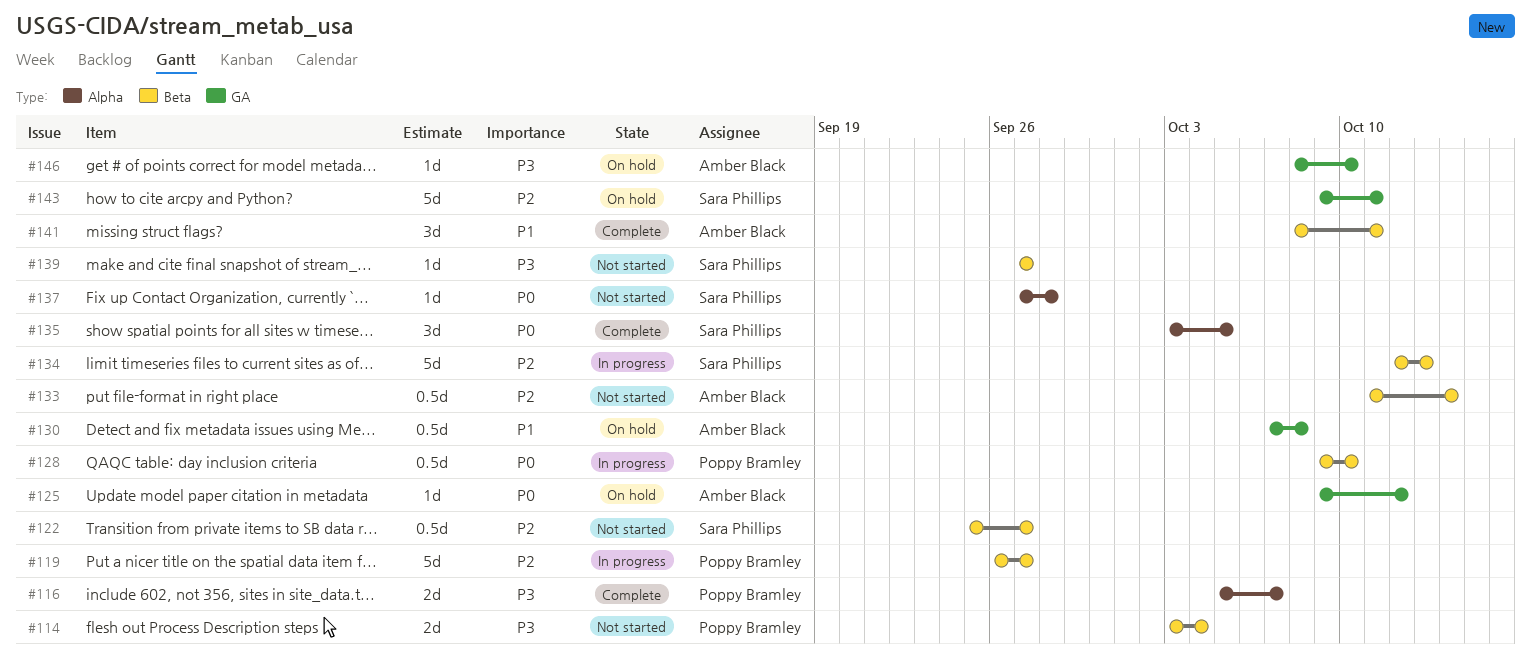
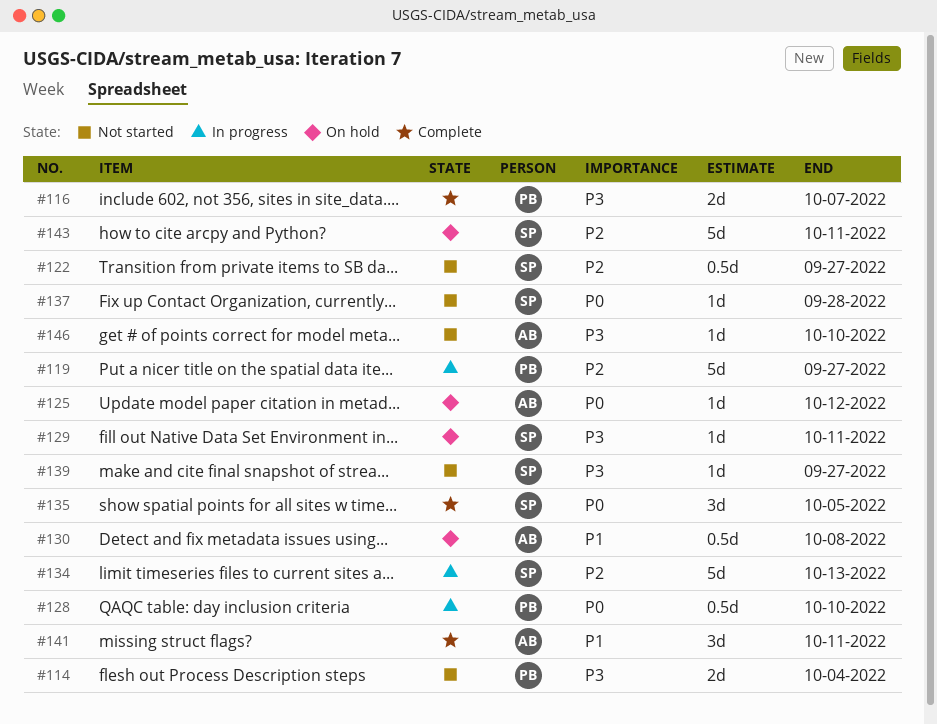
#129: none -> present
#133: present -> none
#146, status: On hold -> Not started

